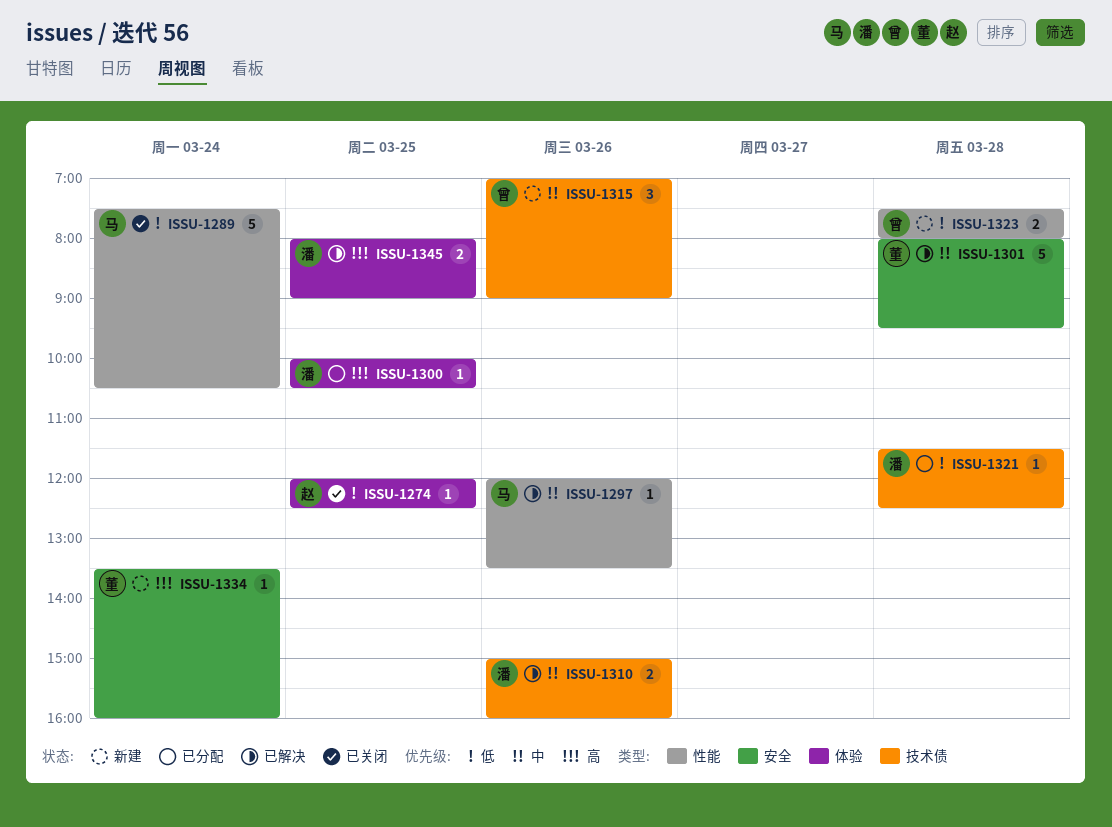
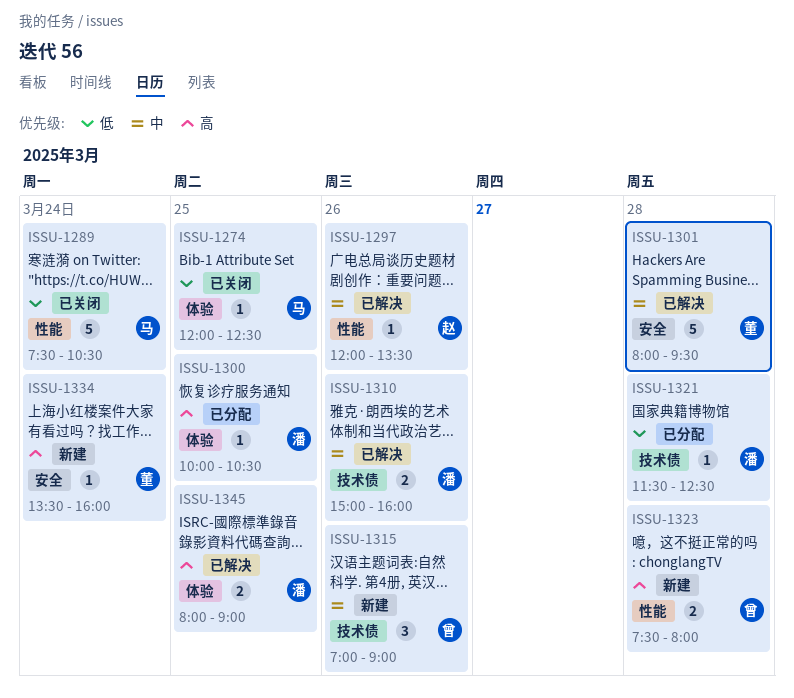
ISSU-1274, owner: 赵 -> 马
ISSU-1297, owner: 马 -> 赵
ISSU-1323, priority: 低 -> 高

